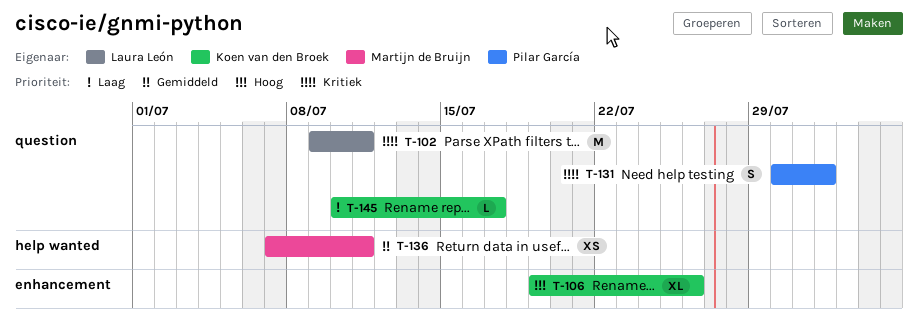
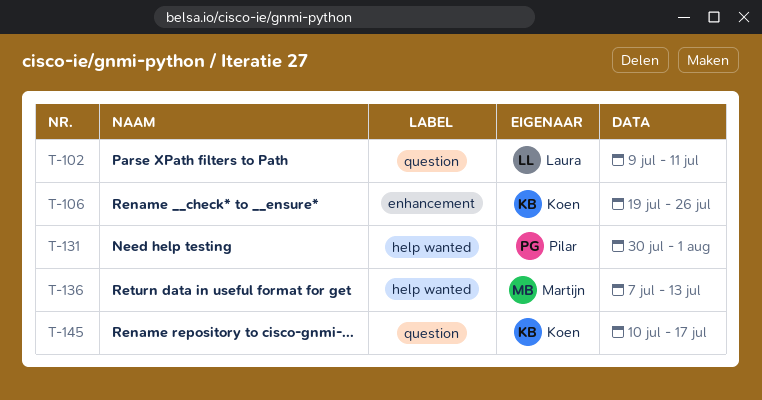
T-131, label: question -> help wanted
T-136, due: Jul 11 -> Jul 13

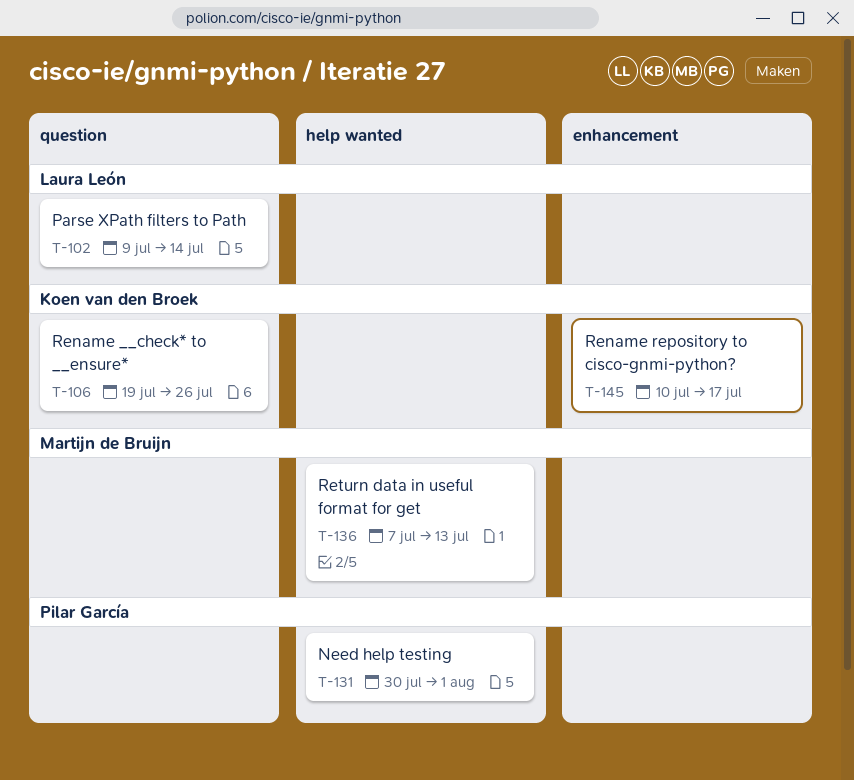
T-102, due: Jul 11 -> Jul 14
T-106, label: enhancement -> question
T-145, label: question -> enhancement

